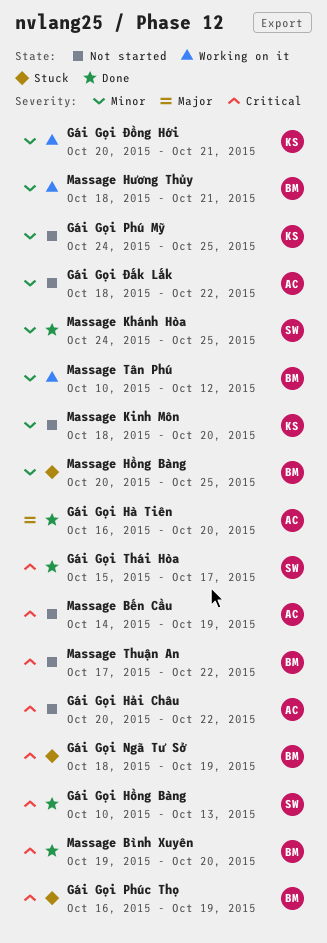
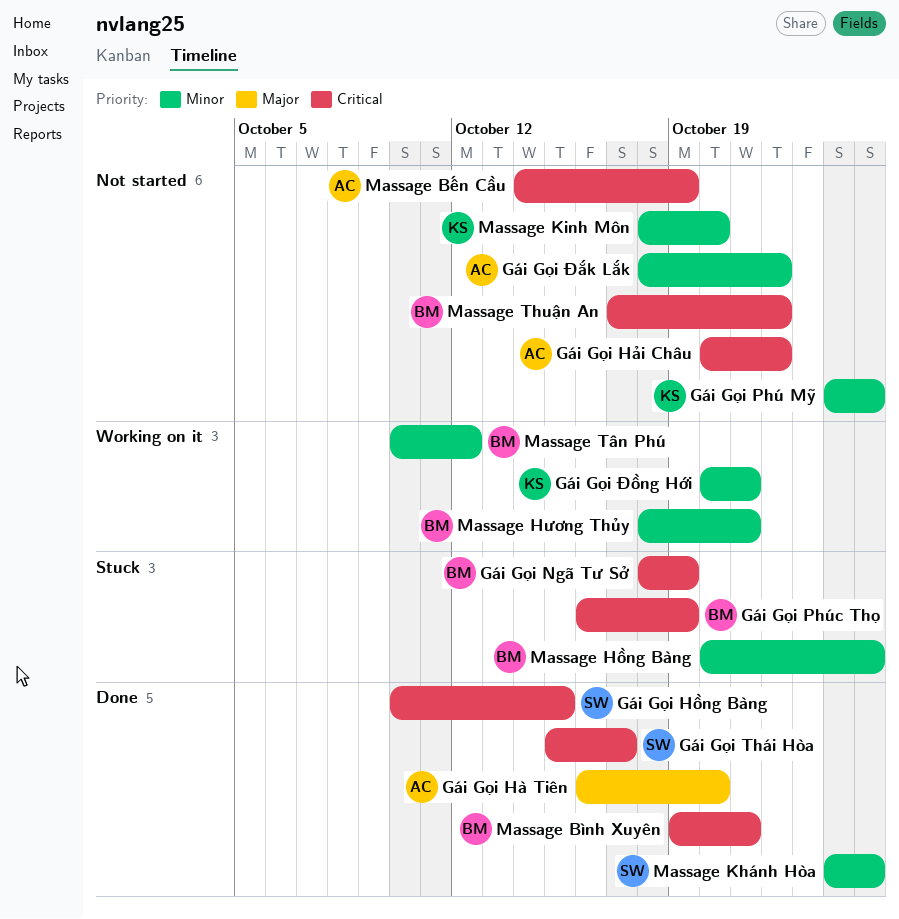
Gái Gọi Hồng Bàng, due: Oct 13 -> Oct 15
Massage Bình Xuyên, due: Oct 20 -> Oct 21

